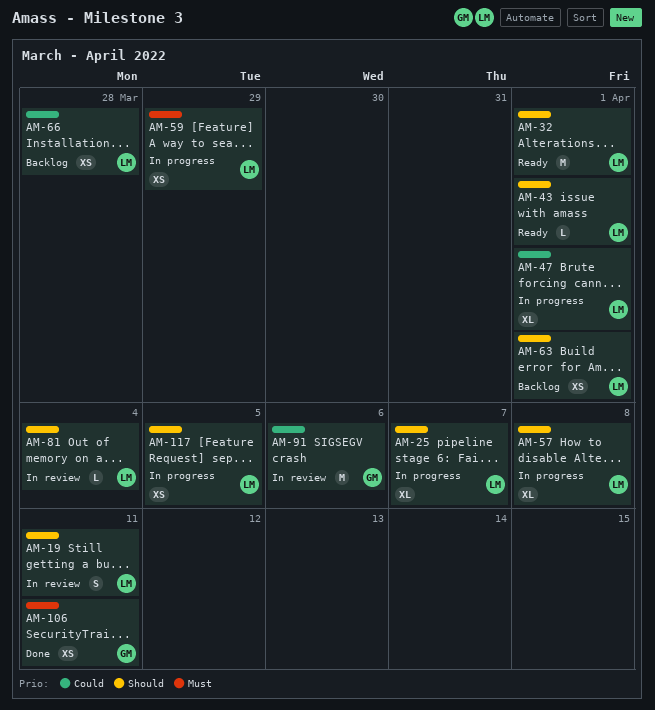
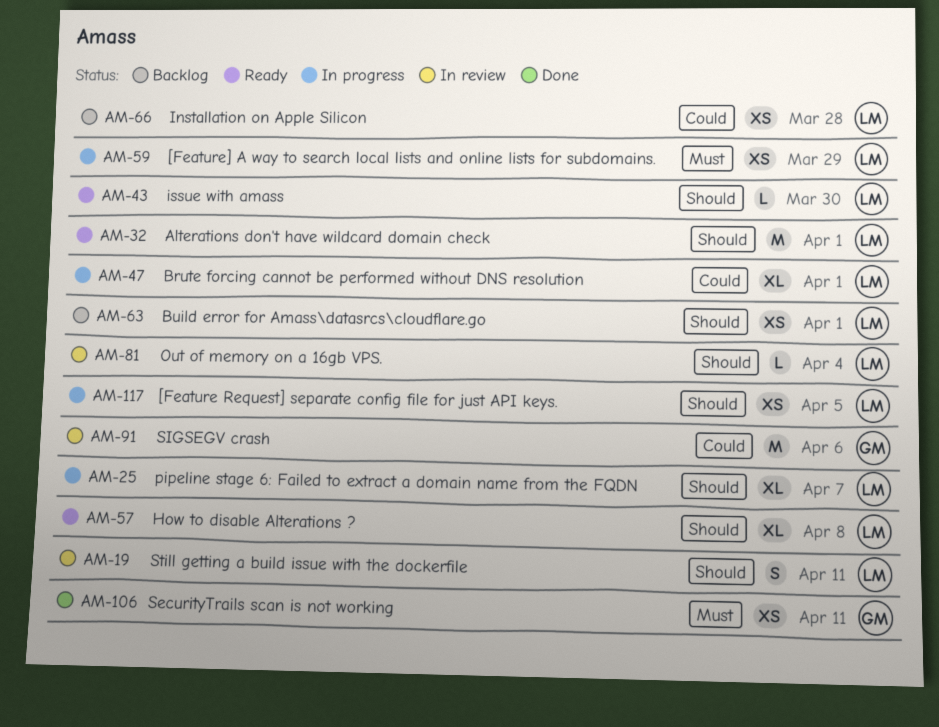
AM-43, due: Apr 1 -> Mar 30
AM-57, status: In progress -> Ready

